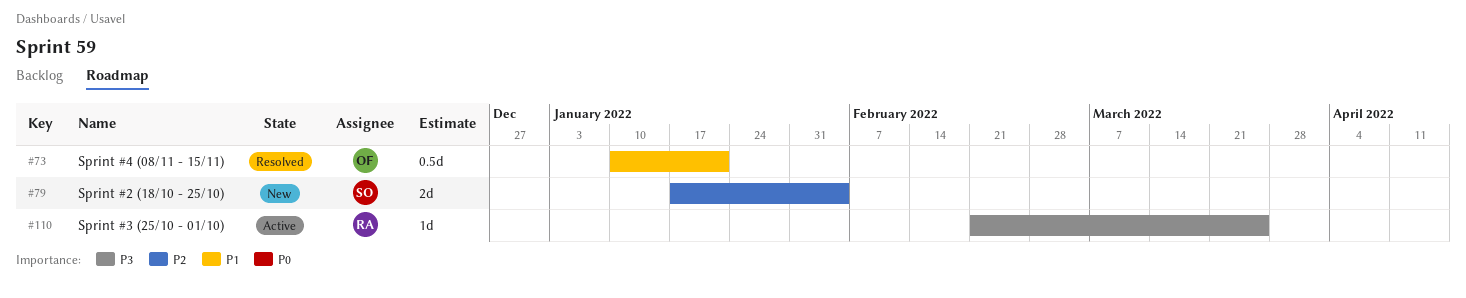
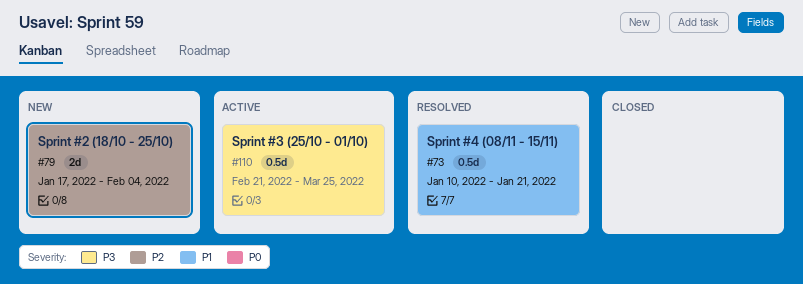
#110, estimate: 1d -> 0.5d

